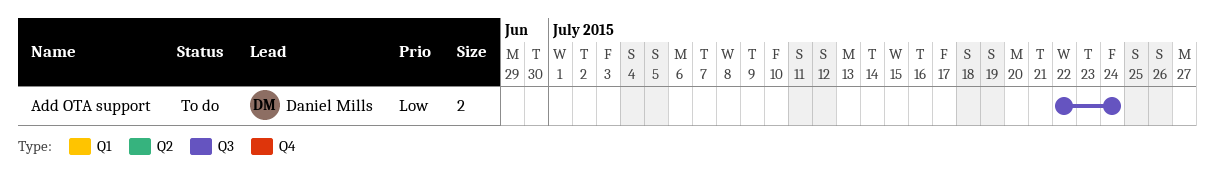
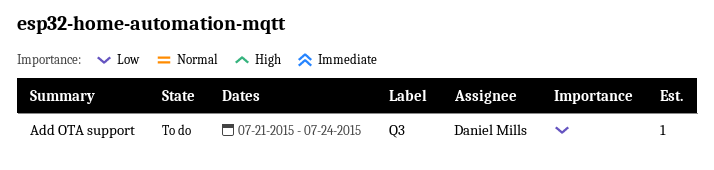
Add OTA support, estimate: 2 -> 1
Add OTA support, start: Jul 22 -> Jul 21

